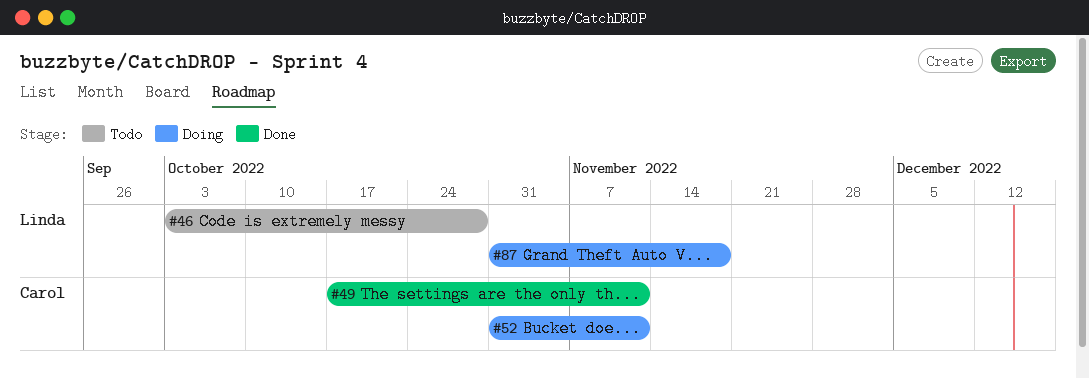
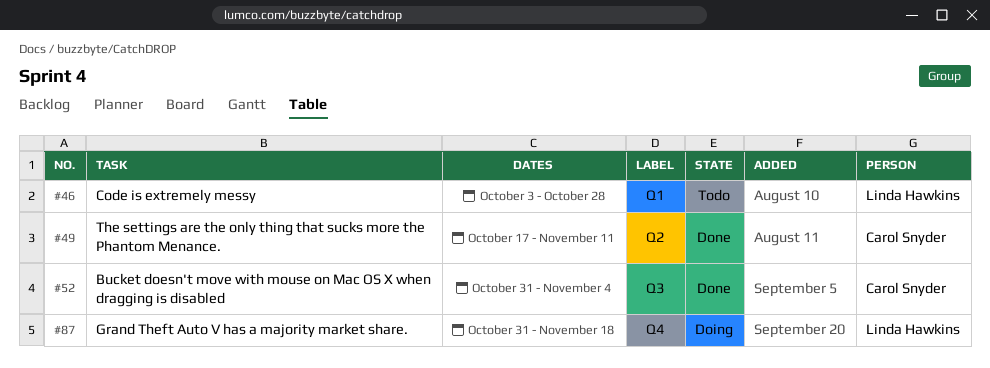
#52, status: Doing -> Done
#52, due: Nov 11 -> Nov 4

